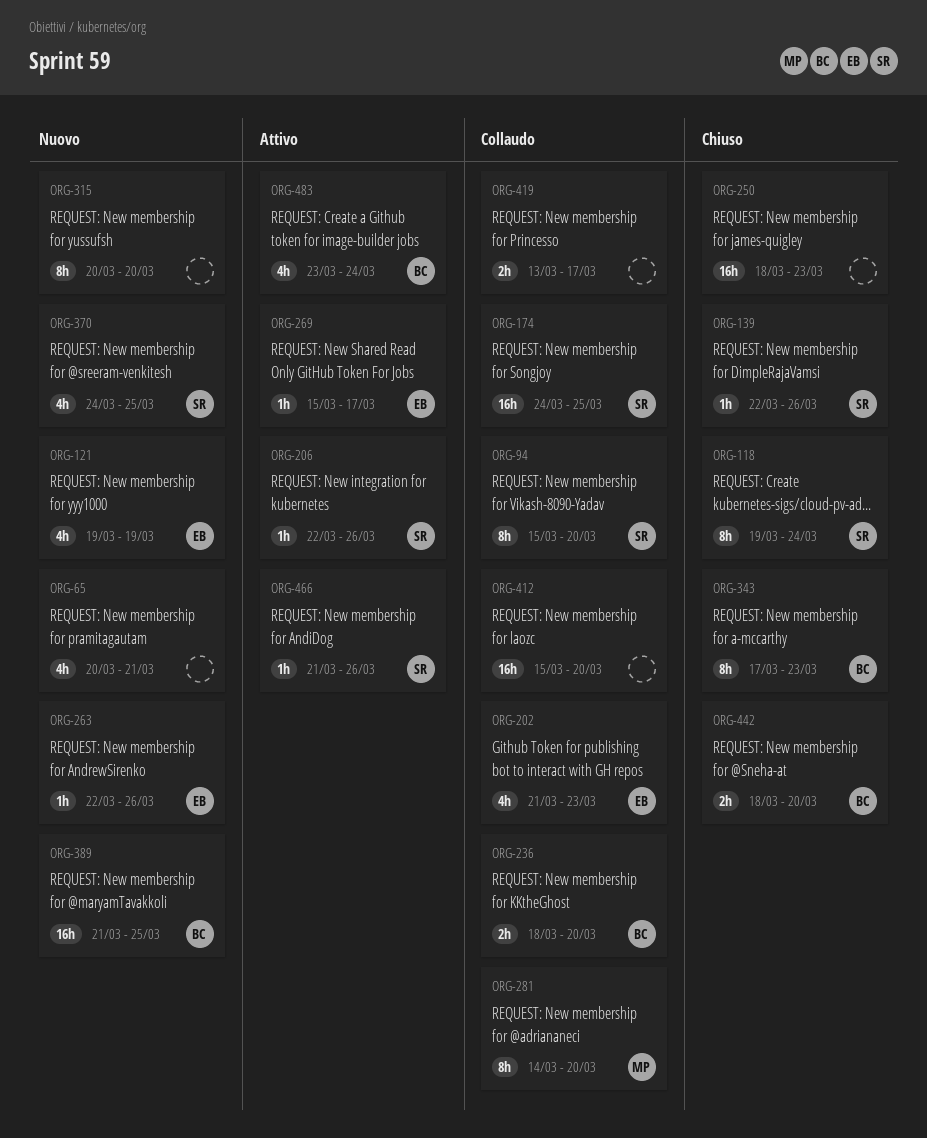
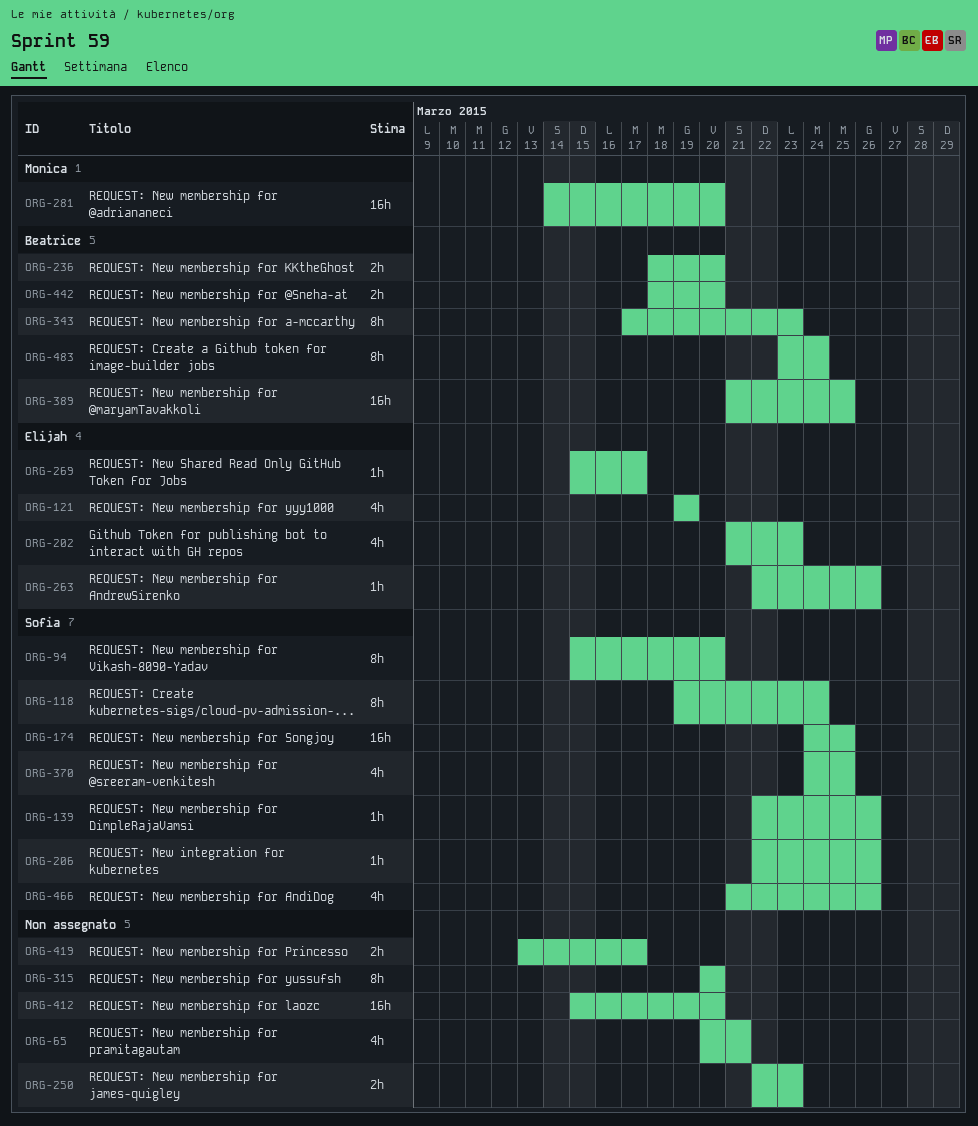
ORG-250, estimate: 16h -> 2h
ORG-250, start: Mar 18 -> Mar 22
ORG-281, estimate: 8h -> 16h
ORG-466, estimate: 1h -> 4h
ORG-483, estimate: 4h -> 8h

